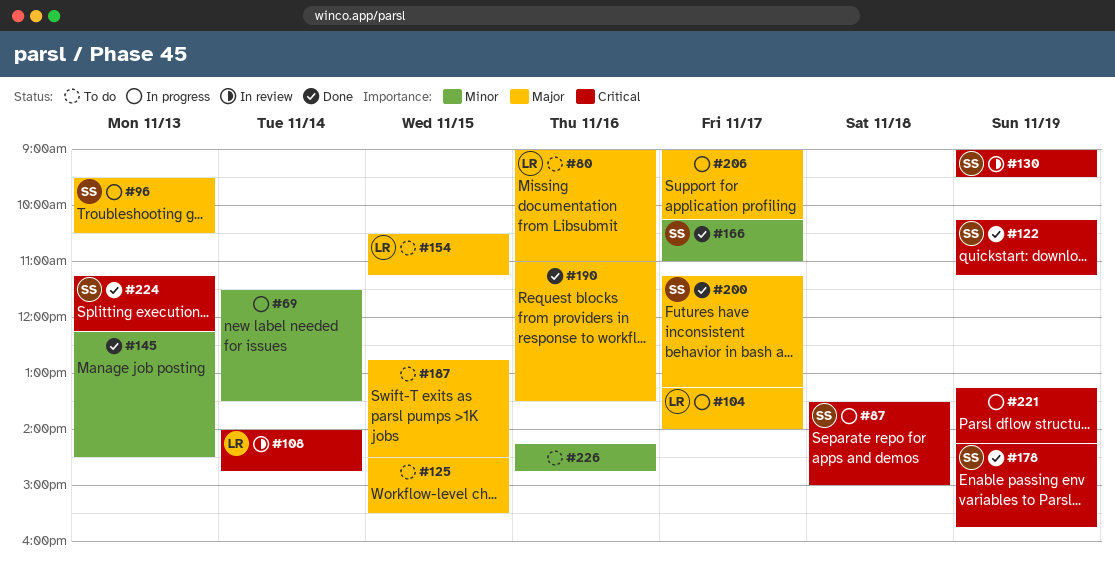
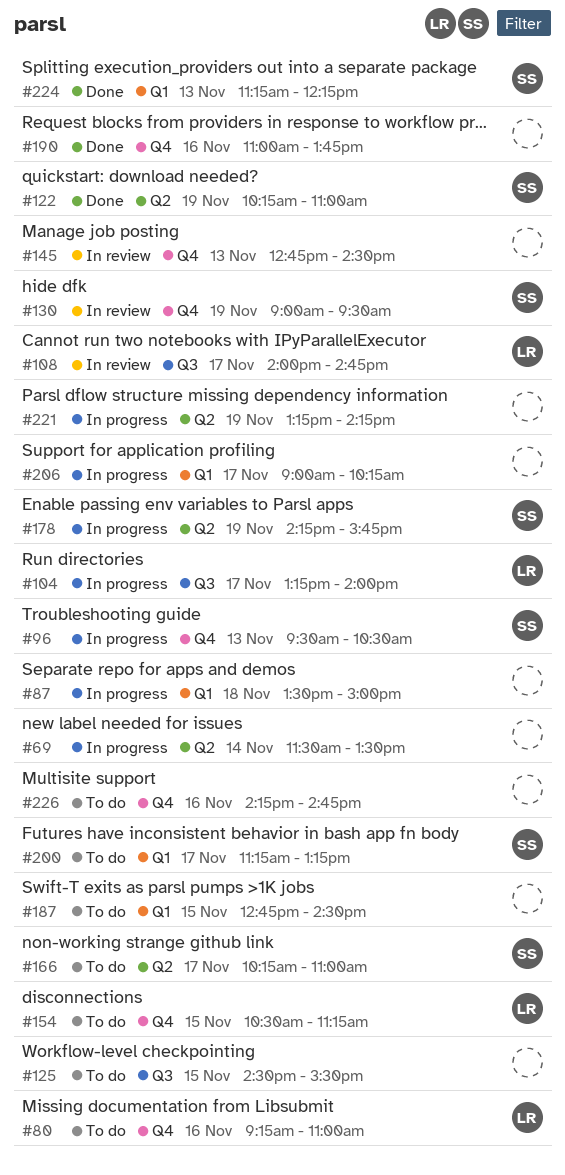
#80, begins: 09:00 -> 09:15
#87, owner: SS -> none
#108, day: Nov 14 -> Nov 17
#122, ends: 11:15 -> 11:00
#145, status: Done -> In review
#145, begins: 12:15 -> 12:45
#166, status: Done -> To do
#178, status: Done -> In progress
#190, ends: 13:30 -> 13:45
#200, status: Done -> To do

